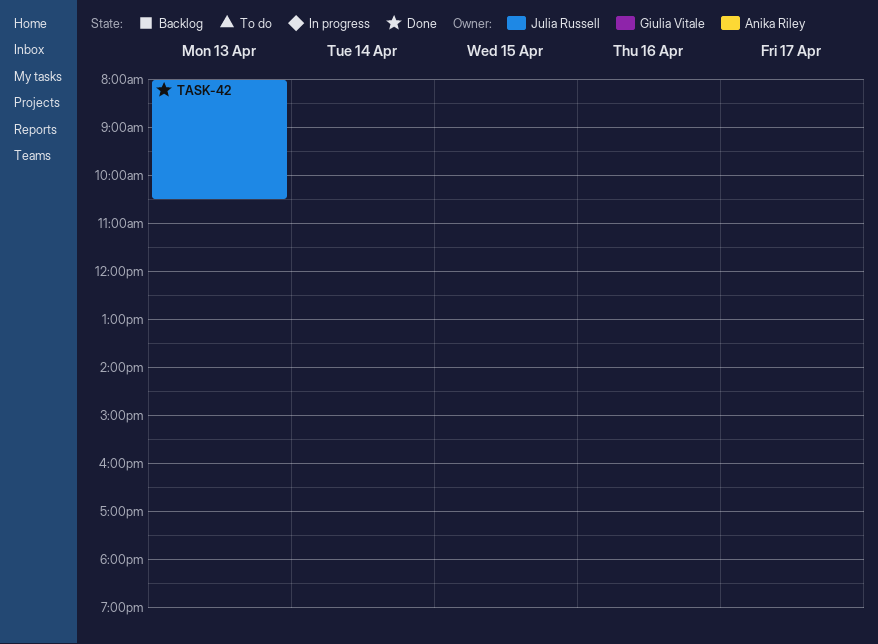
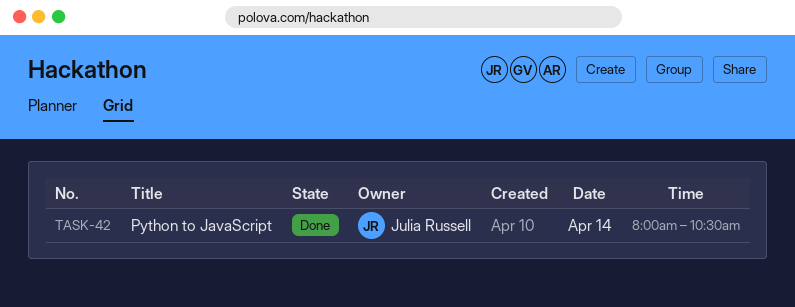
TASK-42, day: Apr 13 -> Apr 14

